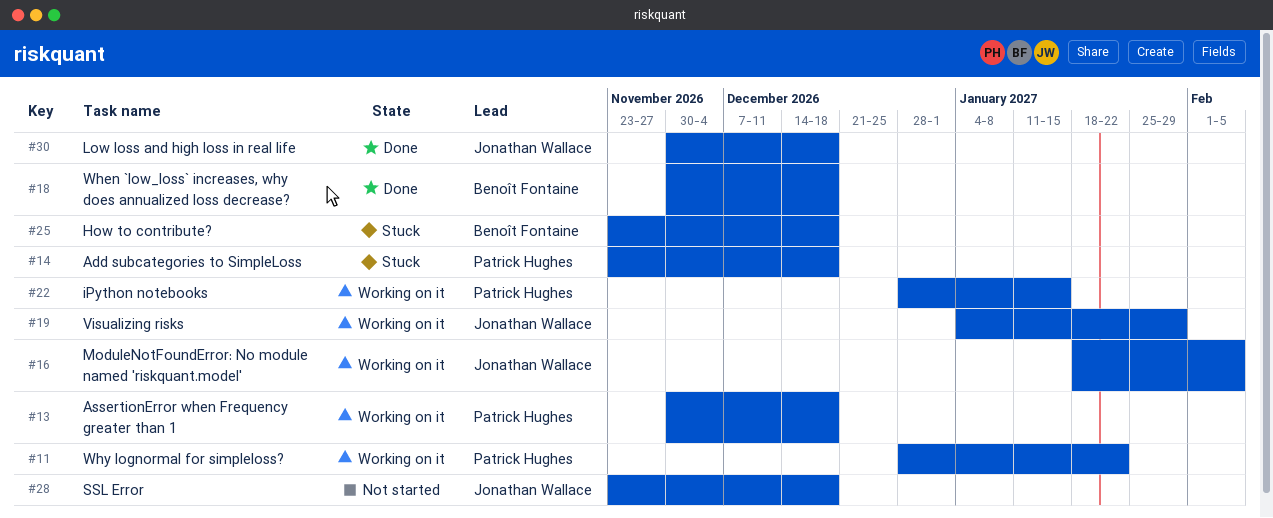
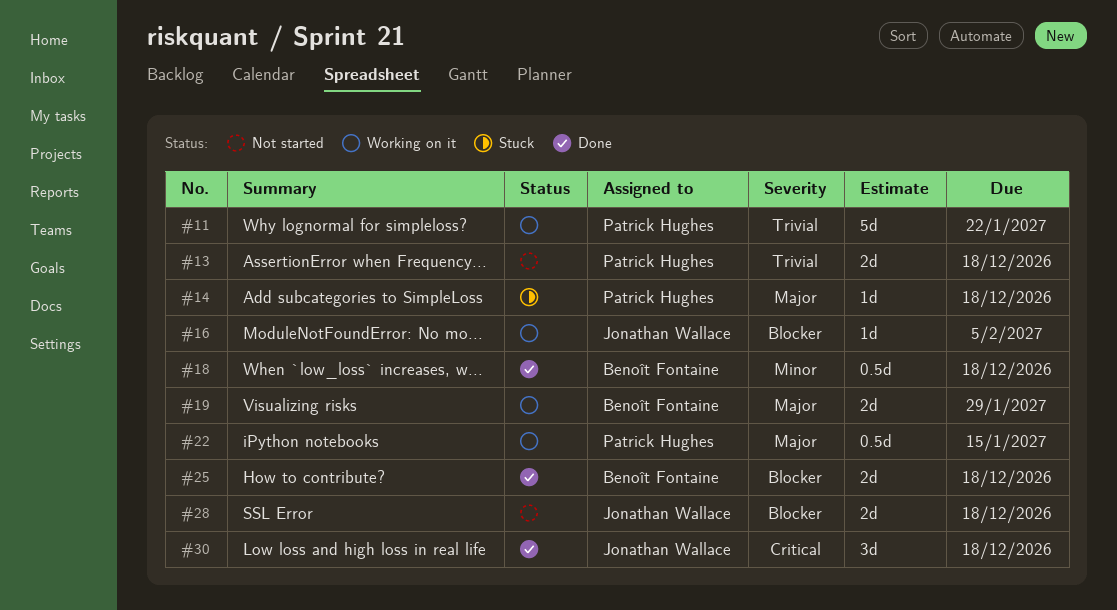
#13, status: Working on it -> Not started
#19, owner: Jonathan Wallace -> Benoît Fontaine
#25, status: Stuck -> Done

